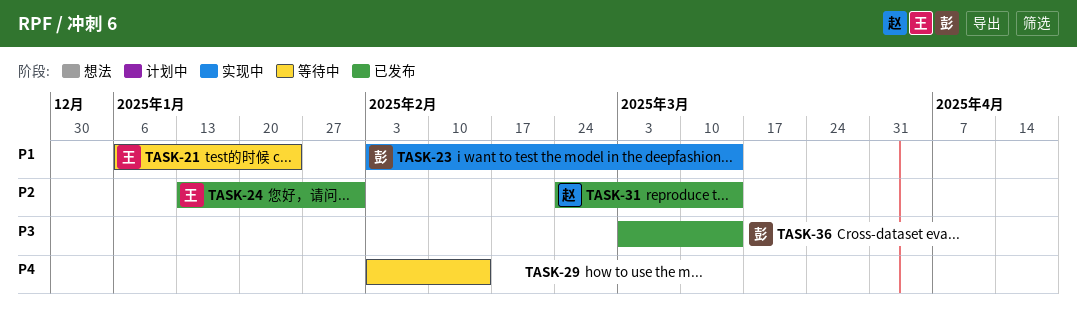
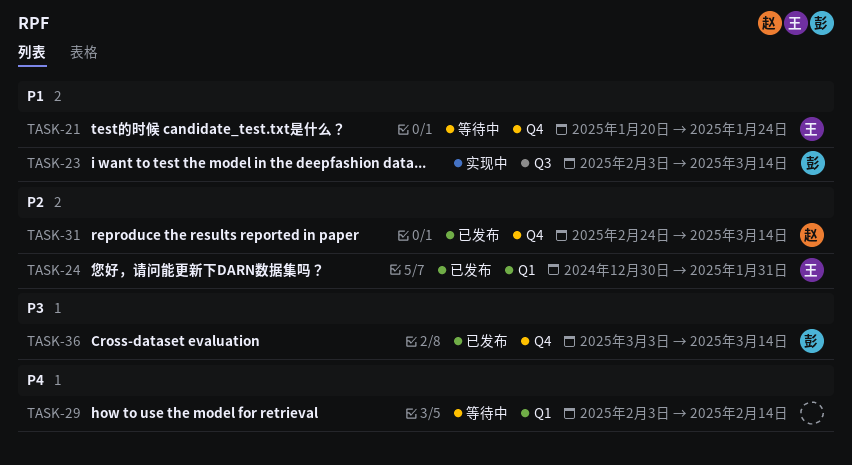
TASK-21, start: Jan 6 -> Jan 20
TASK-24, start: Jan 13 -> Dec 30

